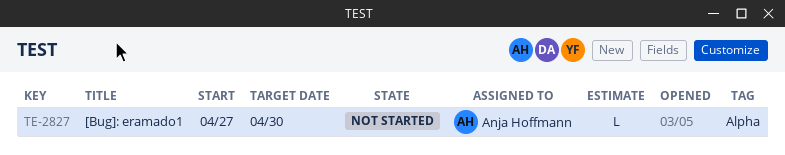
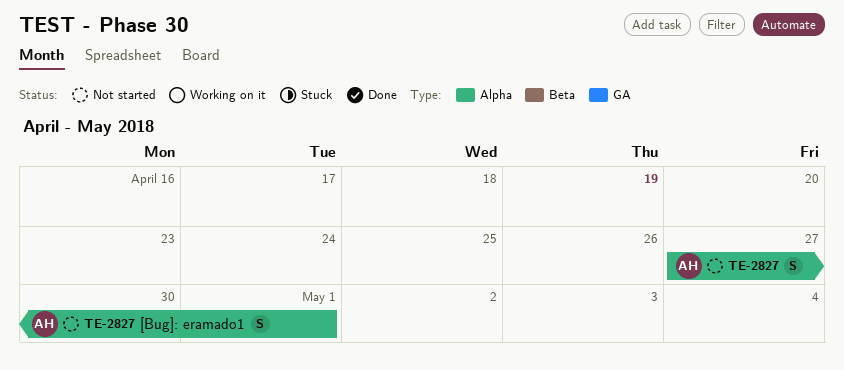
TE-2827, estimate: L -> S
TE-2827, due: Apr 30 -> May 1

